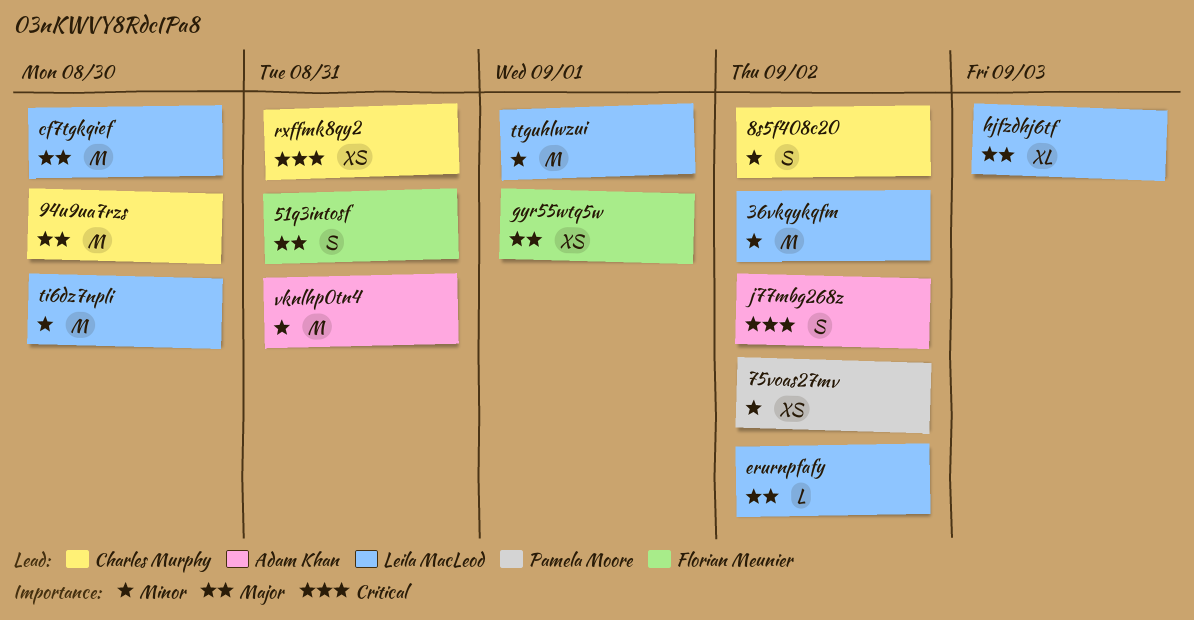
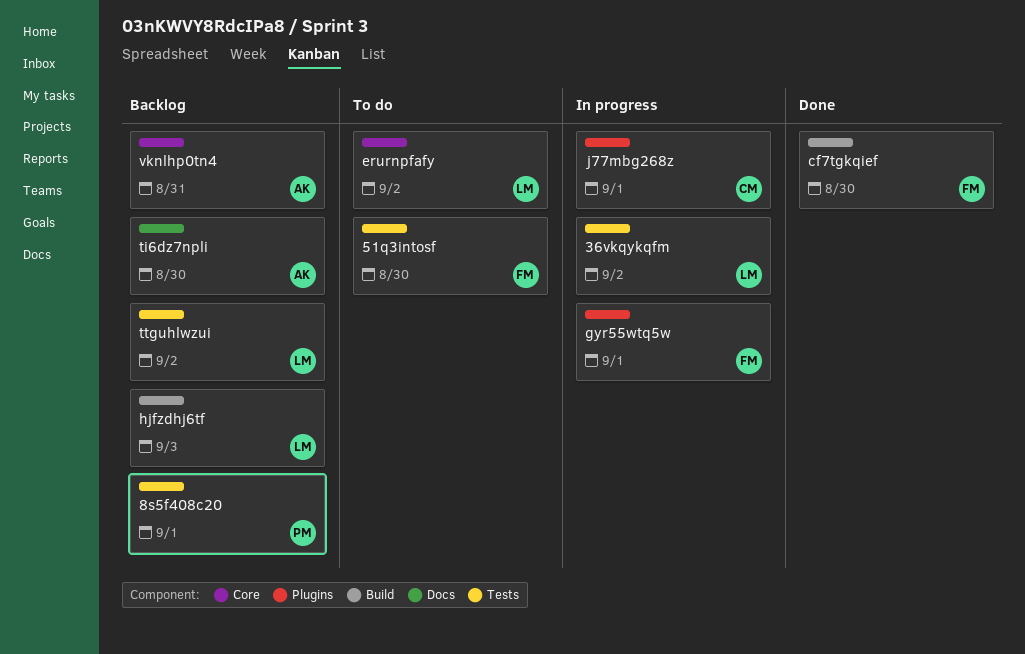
51q3intosf, due: Aug 31 -> Aug 30
75voas27mv: present -> none
8s5f408c20, owner: Charles Murphy -> Pamela Moore
8s5f408c20, due: Sep 2 -> Sep 1
94u9ua7rzs: present -> none
cf7tgkqief, owner: Leila MacLeod -> Florian Meunier
j77mbg268z, owner: Adam Khan -> Charles Murphy
j77mbg268z, due: Sep 2 -> Sep 1
rxffmk8qy2: present -> none
ti6dz7npli, owner: Leila MacLeod -> Adam Khan
ttguhlwzui, due: Sep 1 -> Sep 2

